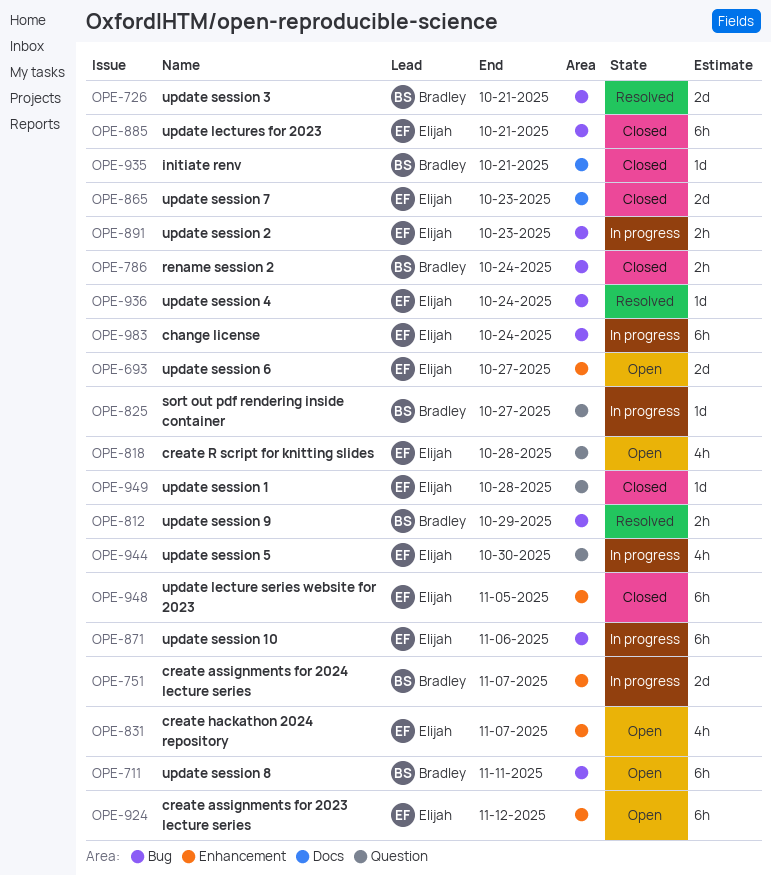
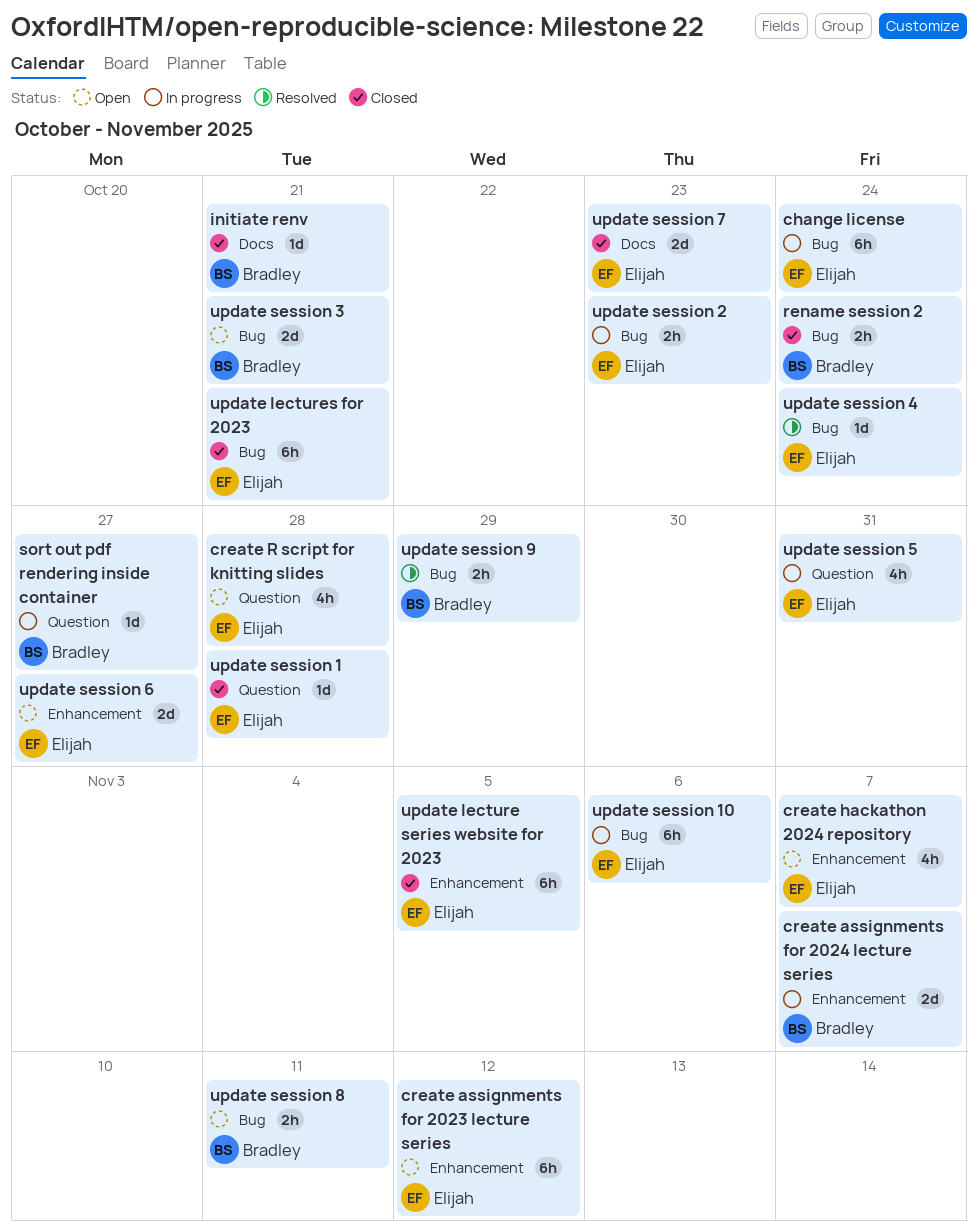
update session 3, status: Resolved -> Open
update session 5, due: Oct 30 -> Oct 31
update session 8, estimate: 6h -> 2h

